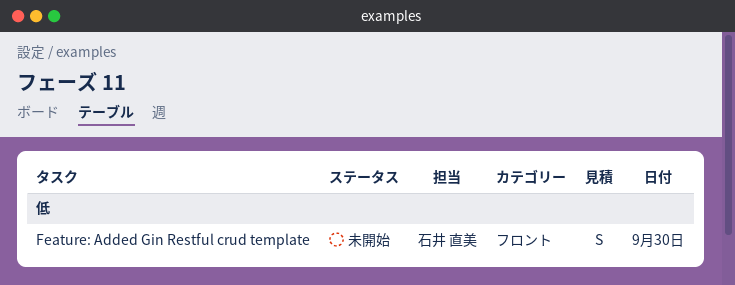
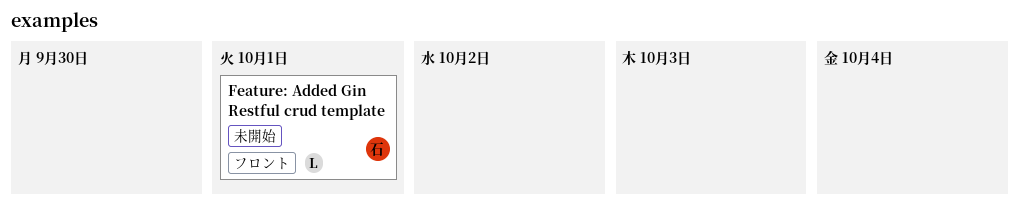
Feature: Added Gin Restful crud template, estimate: S -> L
Feature: Added Gin Restful crud template, day: Sep 30 -> Oct 1

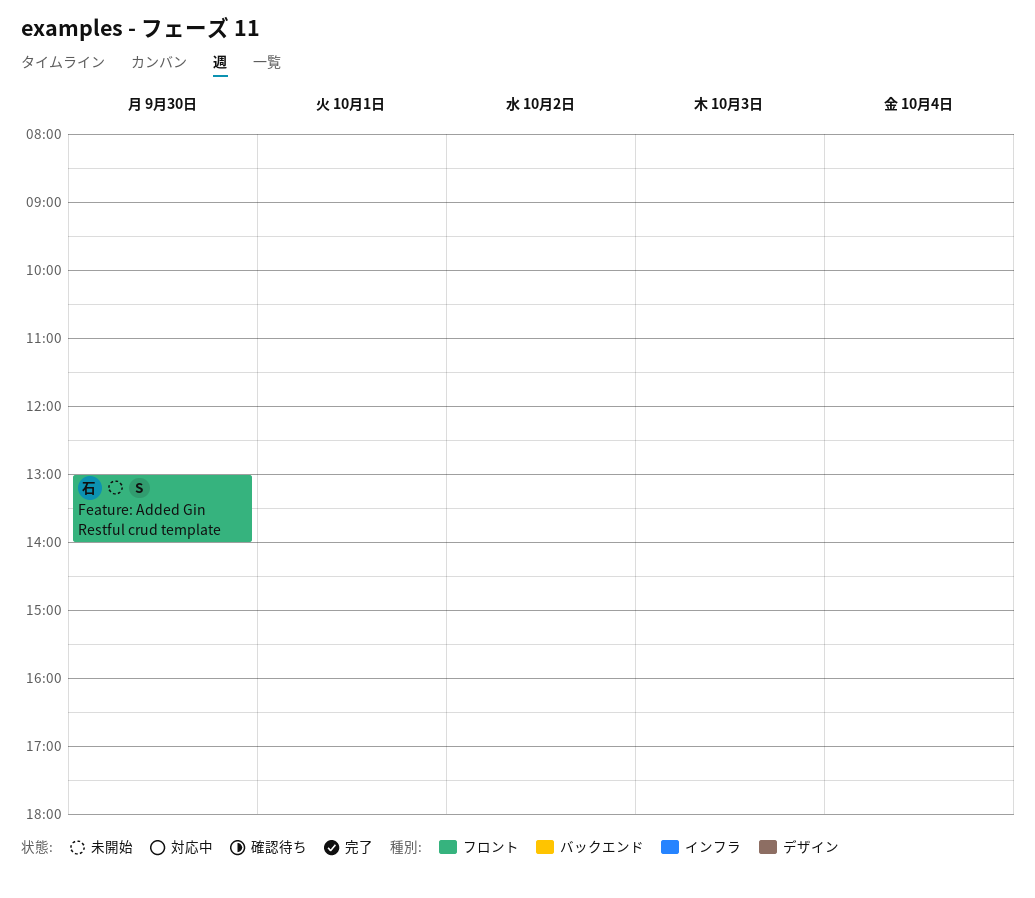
Feature: Added Gin Restful crud template, estimate: L -> S
Feature: Added Gin Restful crud template, day: Oct 1 -> Sep 30

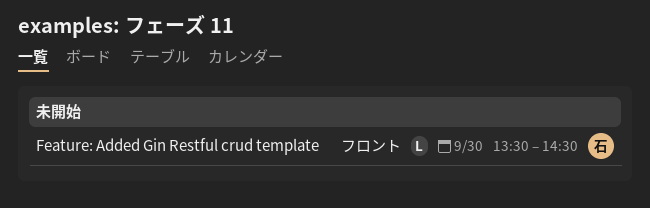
Feature: Added Gin Restful crud template, estimate: S -> L
Feature: Added Gin Restful crud template, begins: 13:00 -> 13:30
Feature: Added Gin Restful crud template, ends: 14:00 -> 14:30

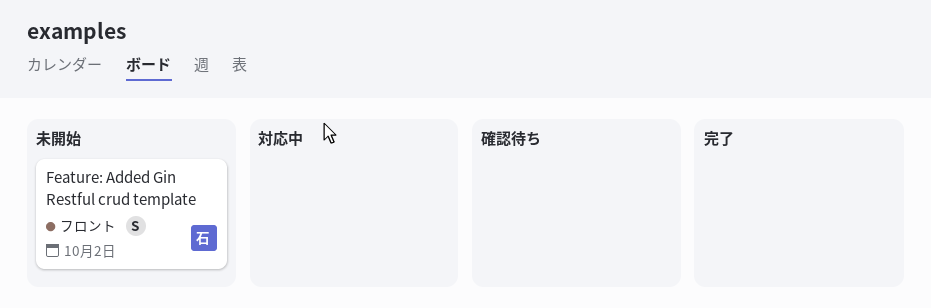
Feature: Added Gin Restful crud template, estimate: L -> S
Feature: Added Gin Restful crud template, day: Sep 30 -> Oct 2

